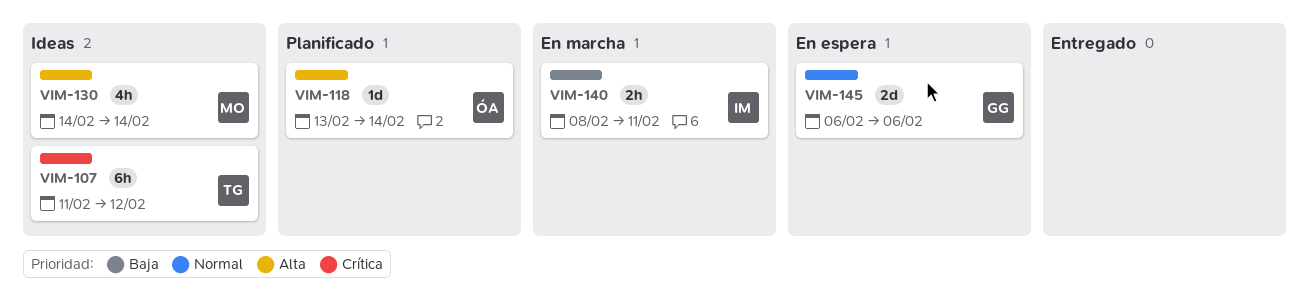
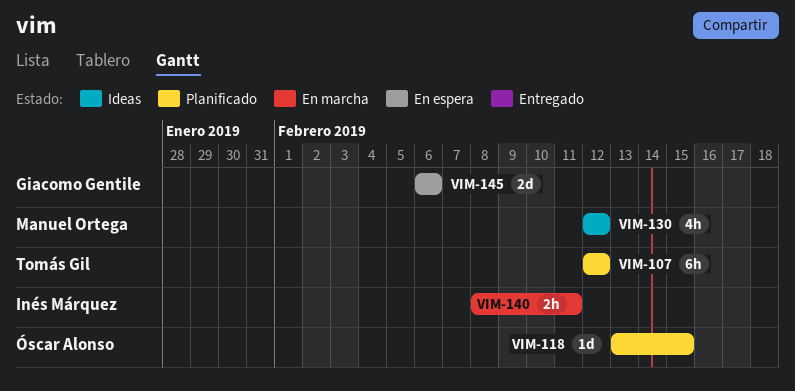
VIM-107, status: Ideas -> Planificado
VIM-107, start: Feb 11 -> Feb 12
VIM-118, due: Feb 14 -> Feb 15
VIM-130, start: Feb 14 -> Feb 12
VIM-130, due: Feb 14 -> Feb 12

